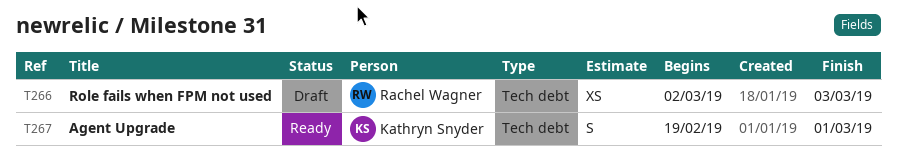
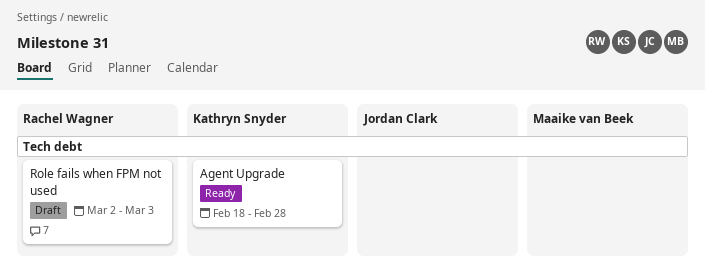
Agent Upgrade, start: Feb 19 -> Feb 18
Agent Upgrade, due: Mar 1 -> Feb 28

